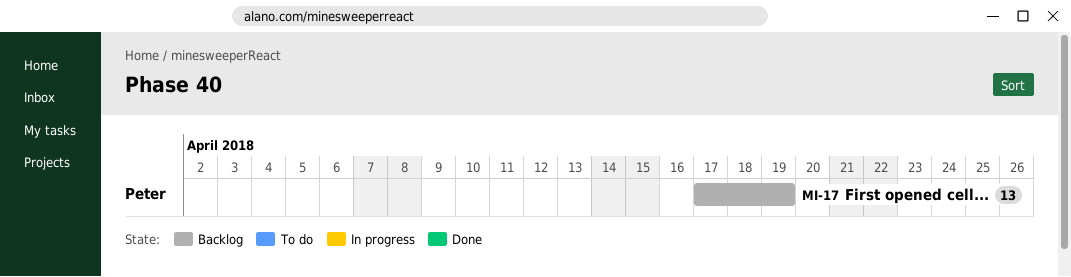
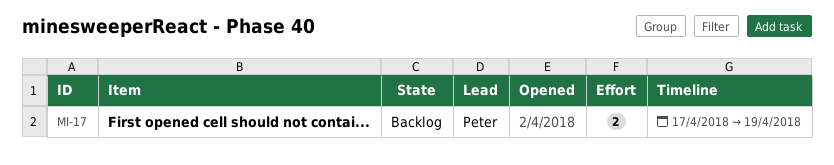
MI-17, estimate: 13 -> 2

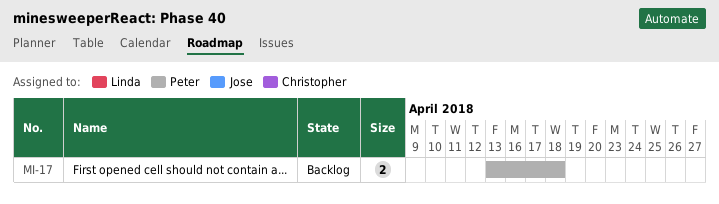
MI-17, start: Apr 17 -> Apr 13
MI-17, due: Apr 19 -> Apr 18

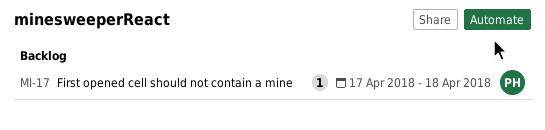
MI-17, estimate: 2 -> 1
MI-17, start: Apr 13 -> Apr 17

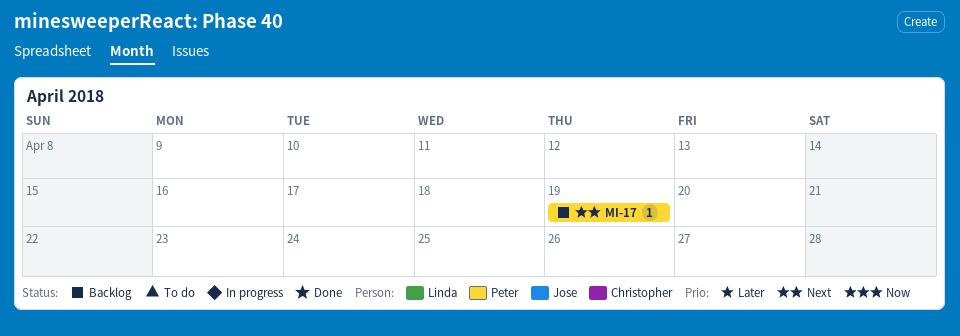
MI-17, start: Apr 17 -> Apr 19
MI-17, due: Apr 18 -> Apr 19

